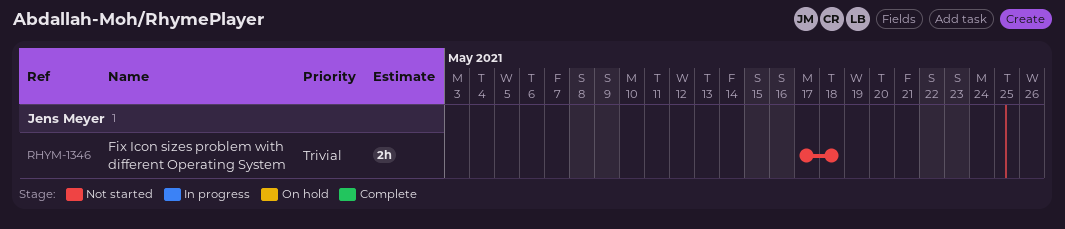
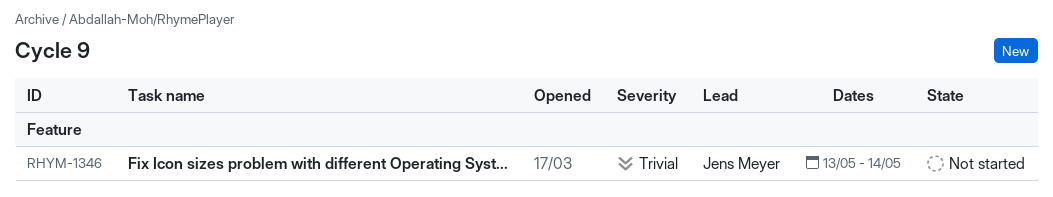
RHYM-1346, start: May 17 -> May 13
RHYM-1346, due: May 18 -> May 14

